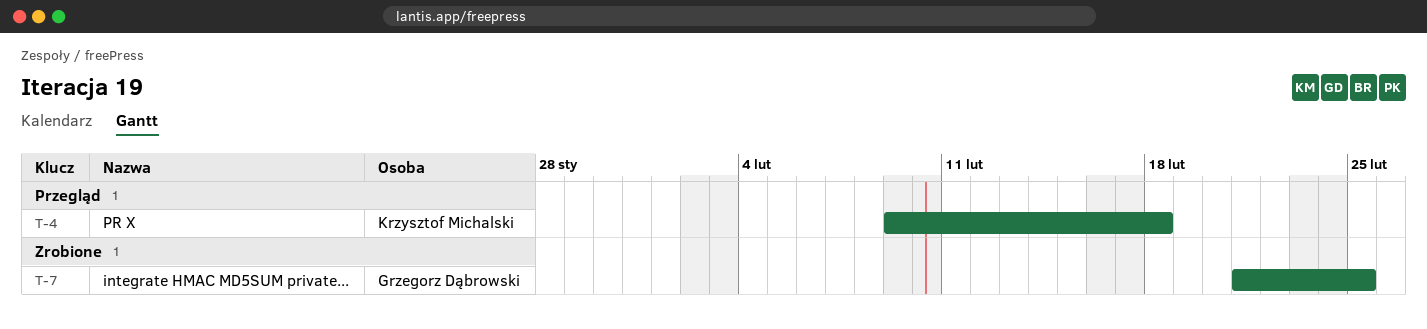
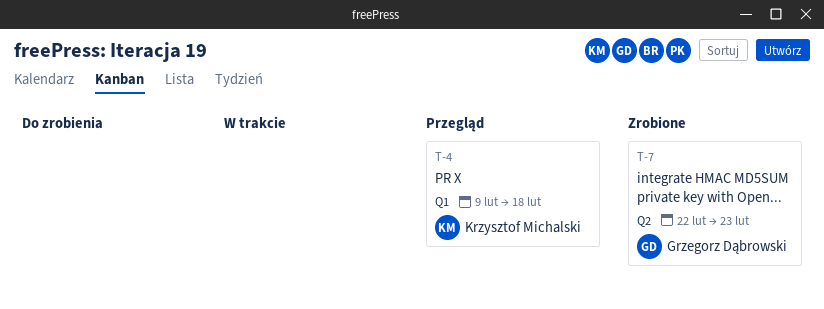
T-7, start: Feb 21 -> Feb 22
T-7, due: Feb 25 -> Feb 23

